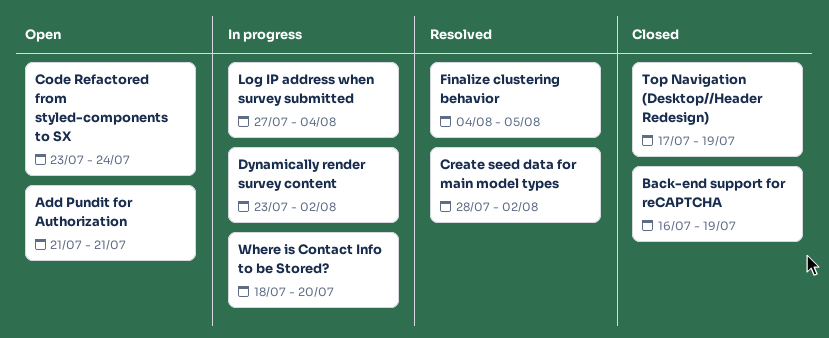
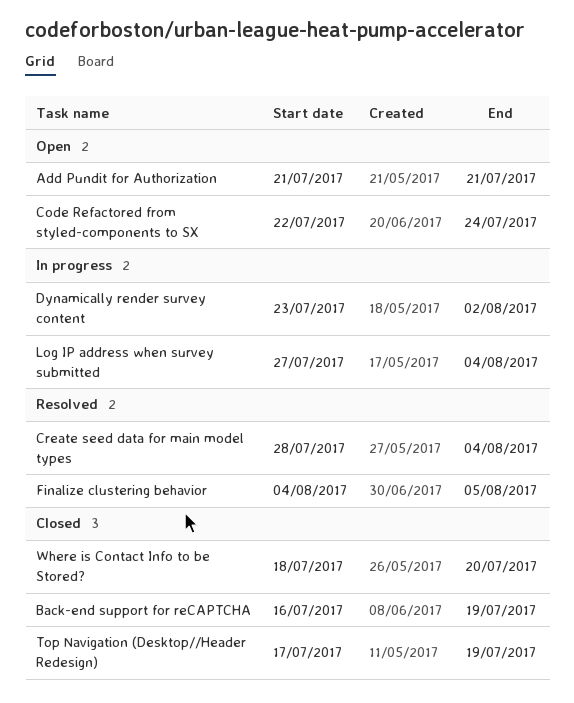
Code Refactored from styled-components to SX, start: Jul 23 -> Jul 22
Create seed data for main model types, due: Aug 2 -> Aug 4
Where is Contact Info to be Stored?, status: In progress -> Closed

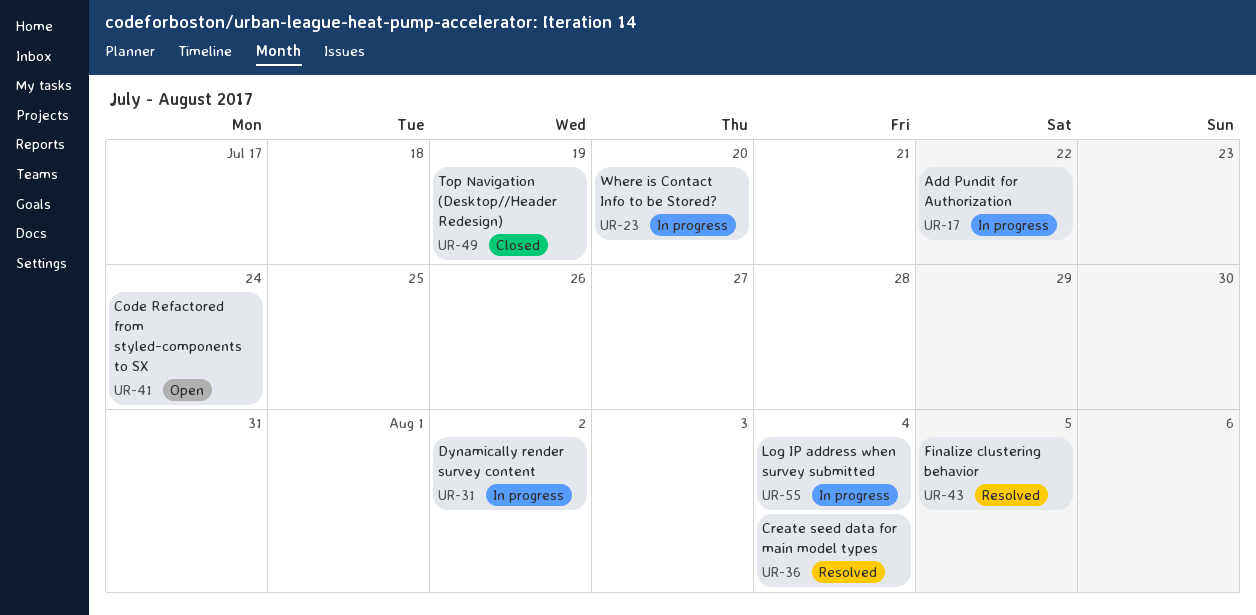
Add Pundit for Authorization, status: Open -> In progress
Add Pundit for Authorization, due: Jul 21 -> Jul 22
Back-end support for reCAPTCHA: present -> none
Where is Contact Info to be Stored?, status: Closed -> In progress

